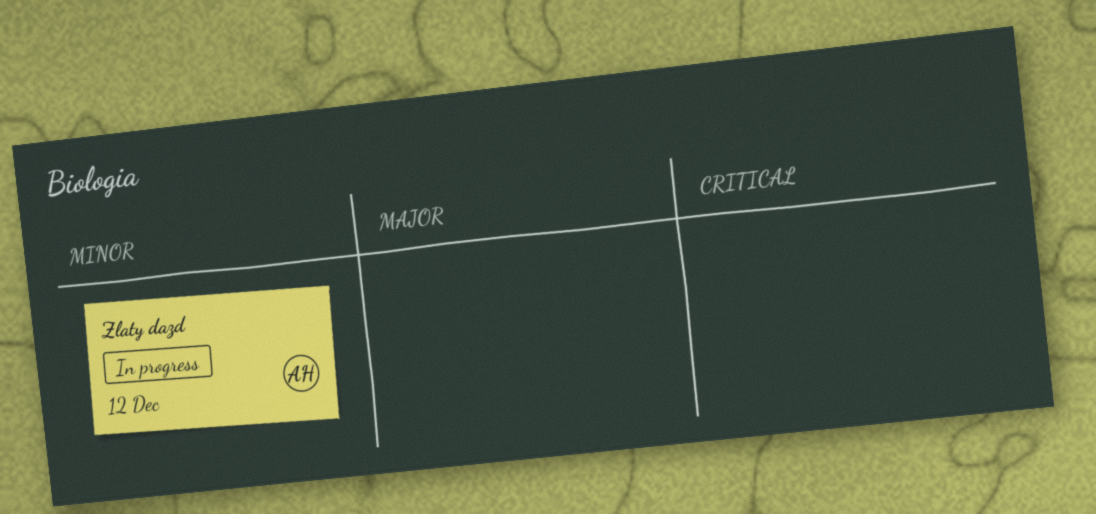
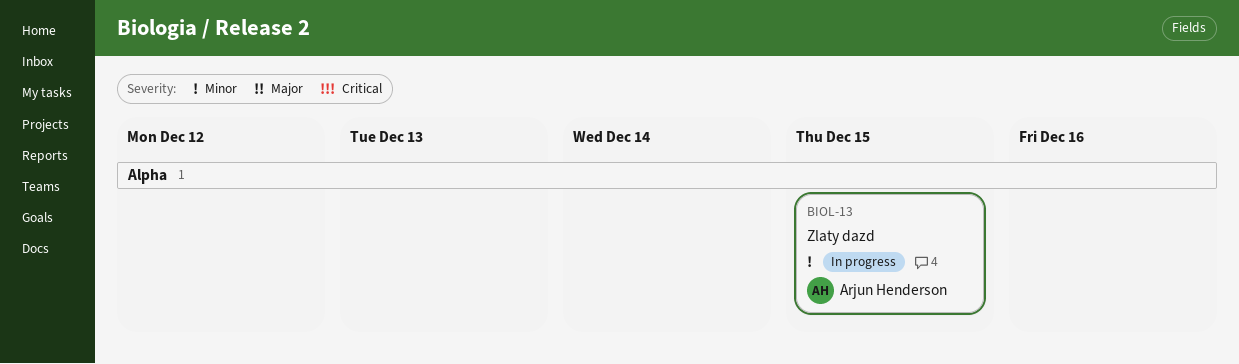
Zlaty dazd, due: Dec 12 -> Dec 15

